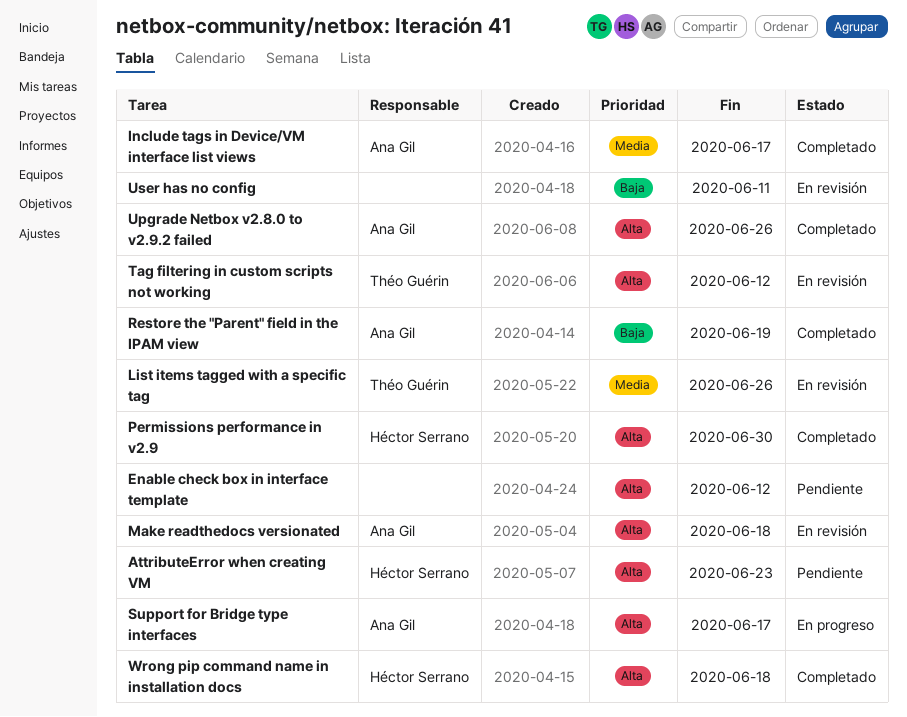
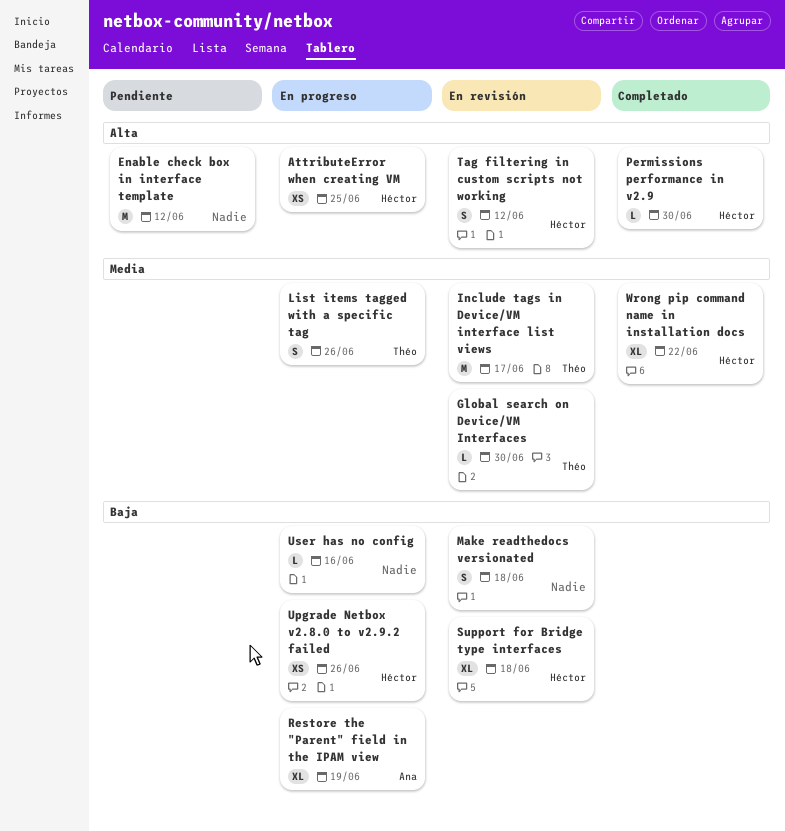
AttributeError when creating VM, status: Pendiente -> En progreso
AttributeError when creating VM, due: Jun 23 -> Jun 25
Global search on Device/VM Interfaces: none -> present
Include tags in Device/VM interface list views, status: Completado -> En revisión
Include tags in Device/VM interface list views, owner: Ana Gil -> Théo Guérin
List items tagged with a specific tag, status: En revisión -> En progreso
Make readthedocs versionated, owner: Ana Gil -> none
Make readthedocs versionated, priority: Alta -> Baja
Restore the "Parent" field in the IPAM view, status: Completado -> En progreso
Support for Bridge type interfaces, status: En progreso -> En revisión
Support for Bridge type interfaces, owner: Ana Gil -> Héctor Serrano
Support for Bridge type interfaces, priority: Alta -> Baja
Support for Bridge type interfaces, due: Jun 17 -> Jun 18
Tag filtering in custom scripts not working, owner: Théo Guérin -> Héctor Serrano
Upgrade Netbox v2.8.0 to v2.9.2 failed, status: Completado -> En progreso
Upgrade Netbox v2.8.0 to v2.9.2 failed, owner: Ana Gil -> Héctor Serrano
Upgrade Netbox v2.8.0 to v2.9.2 failed, priority: Alta -> Baja
User has no config, status: En revisión -> En progreso
User has no config, due: Jun 11 -> Jun 16
Wrong pip command name in installation docs, priority: Alta -> Media
Wrong pip command name in installation docs, due: Jun 18 -> Jun 22

